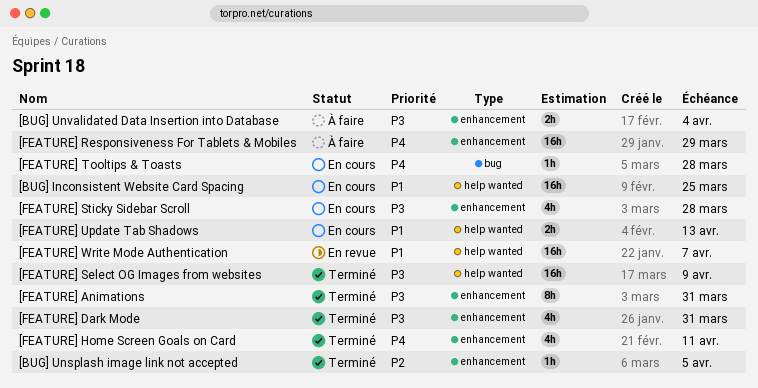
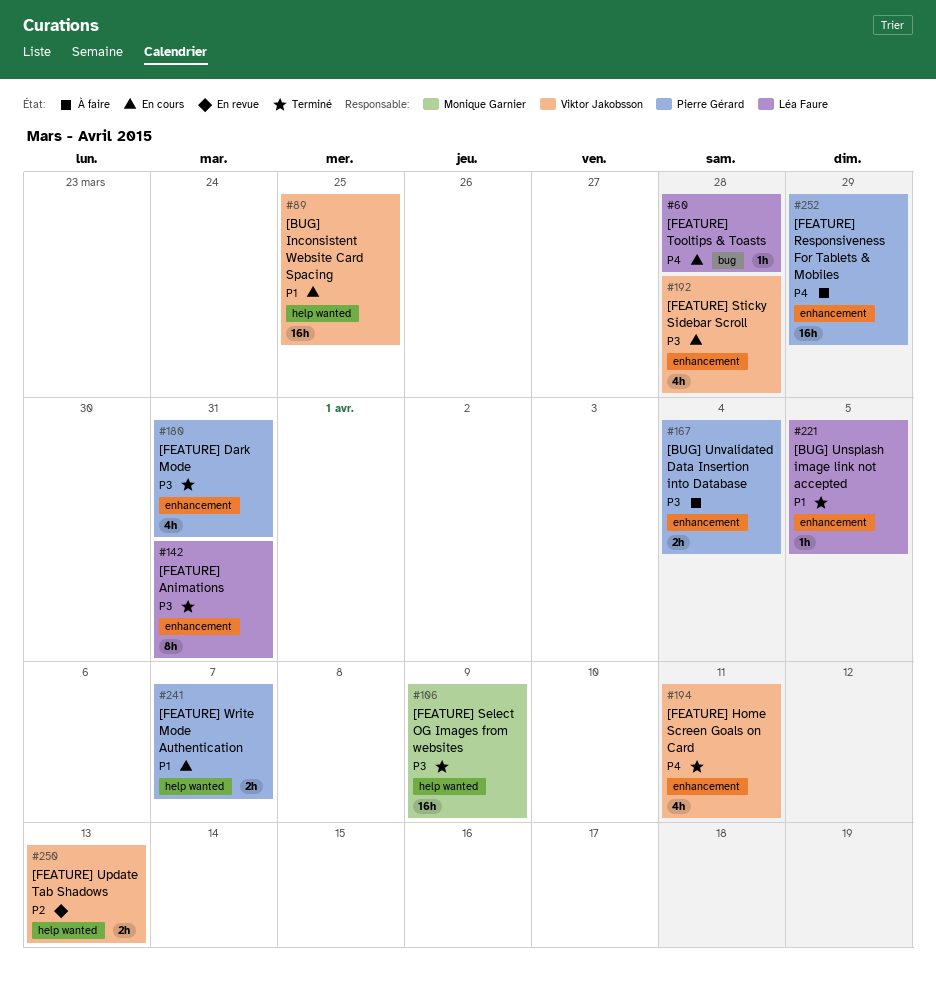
[BUG] Unsplash image link not accepted, priority: P2 -> P1
[FEATURE] Update Tab Shadows, status: En cours -> En revue
[FEATURE] Update Tab Shadows, priority: P1 -> P2
[FEATURE] Write Mode Authentication, status: En revue -> En cours
[FEATURE] Write Mode Authentication, estimate: 16h -> 2h

